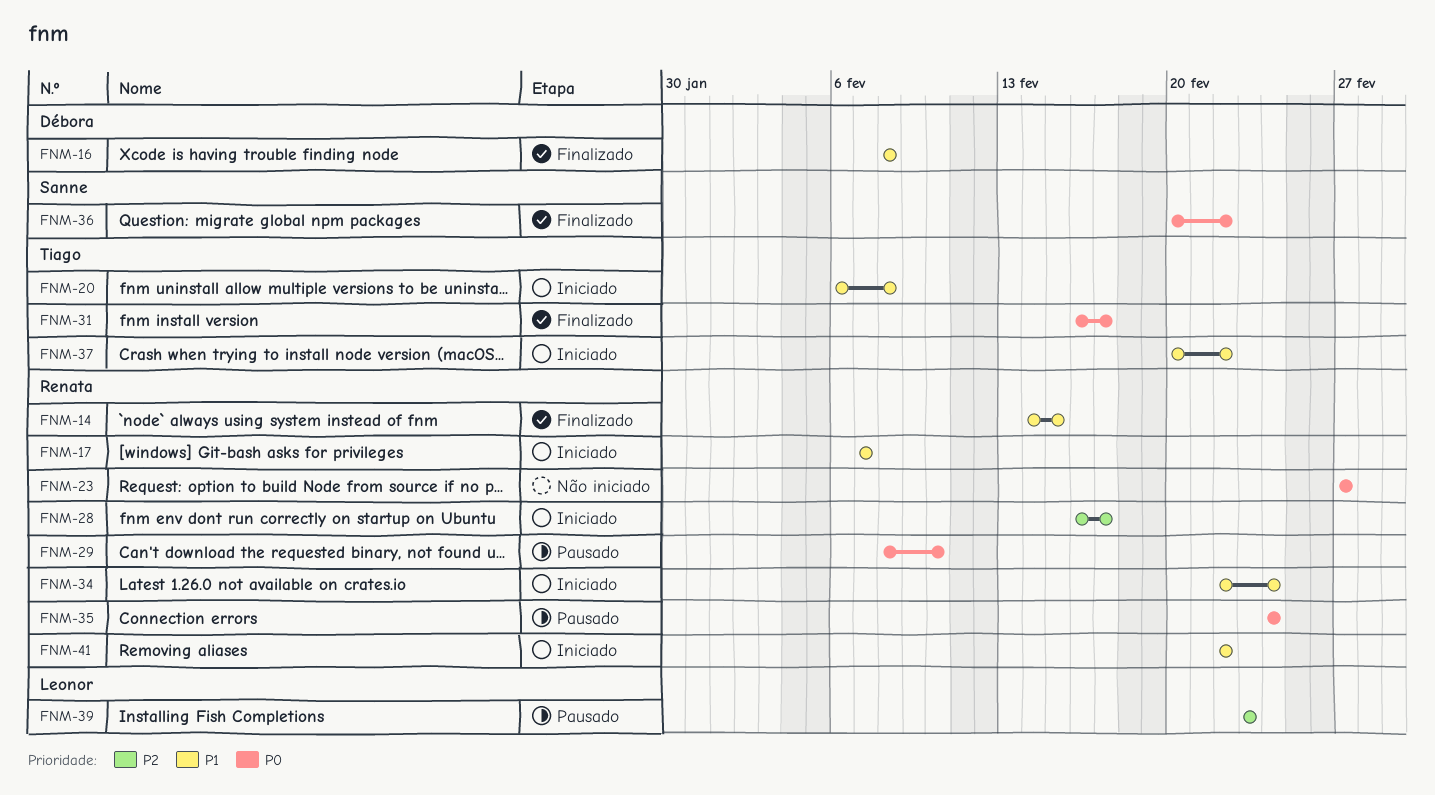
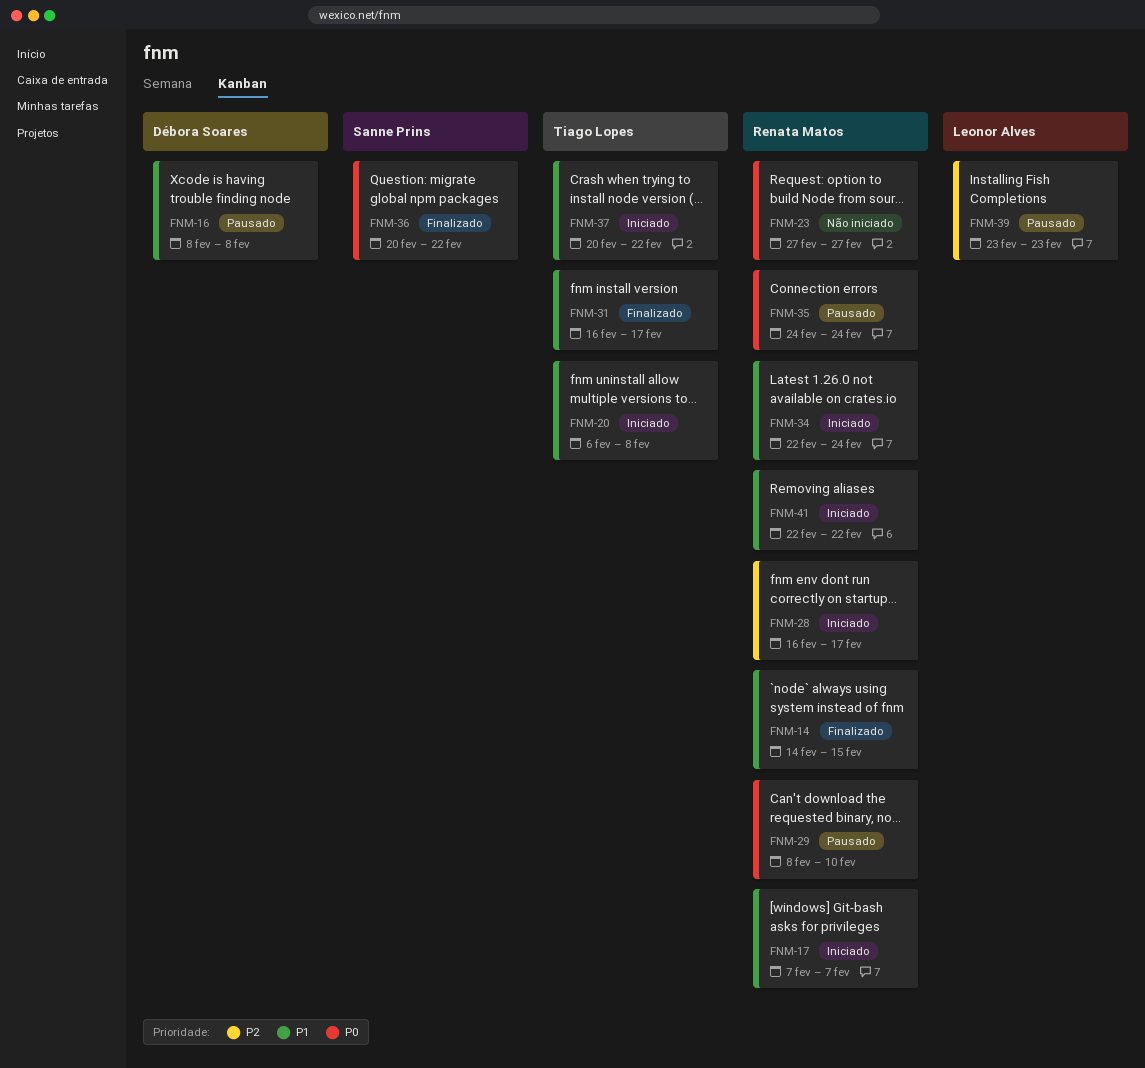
FNM-16, status: Finalizado -> Pausado
FNM-31, priority: P0 -> P1

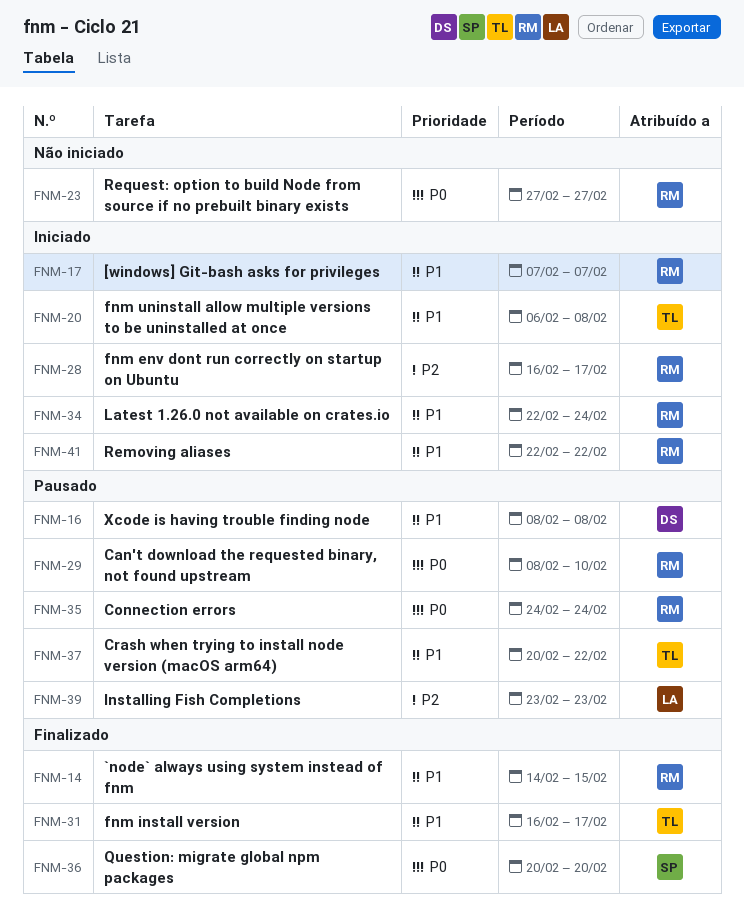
FNM-36, due: Feb 22 -> Feb 20
FNM-37, status: Iniciado -> Pausado

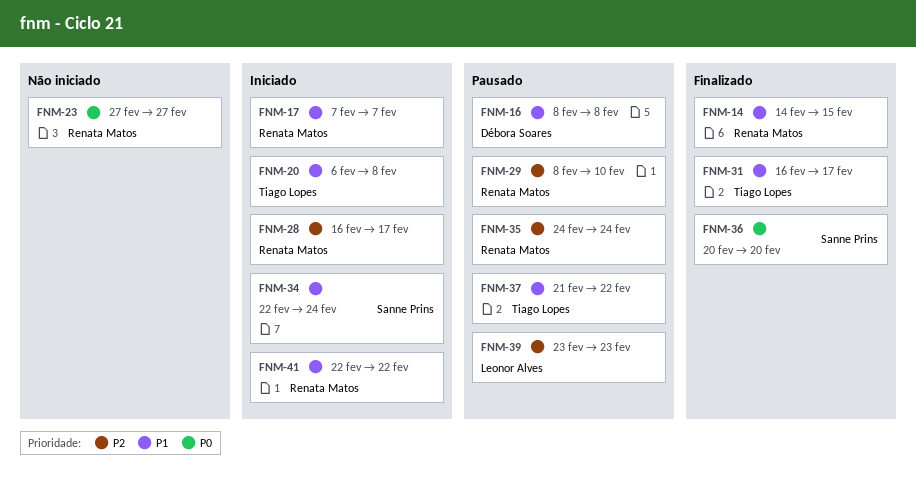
FNM-29, priority: P0 -> P2
FNM-34, owner: Renata Matos -> Sanne Prins
FNM-35, priority: P0 -> P2
FNM-37, start: Feb 20 -> Feb 21

